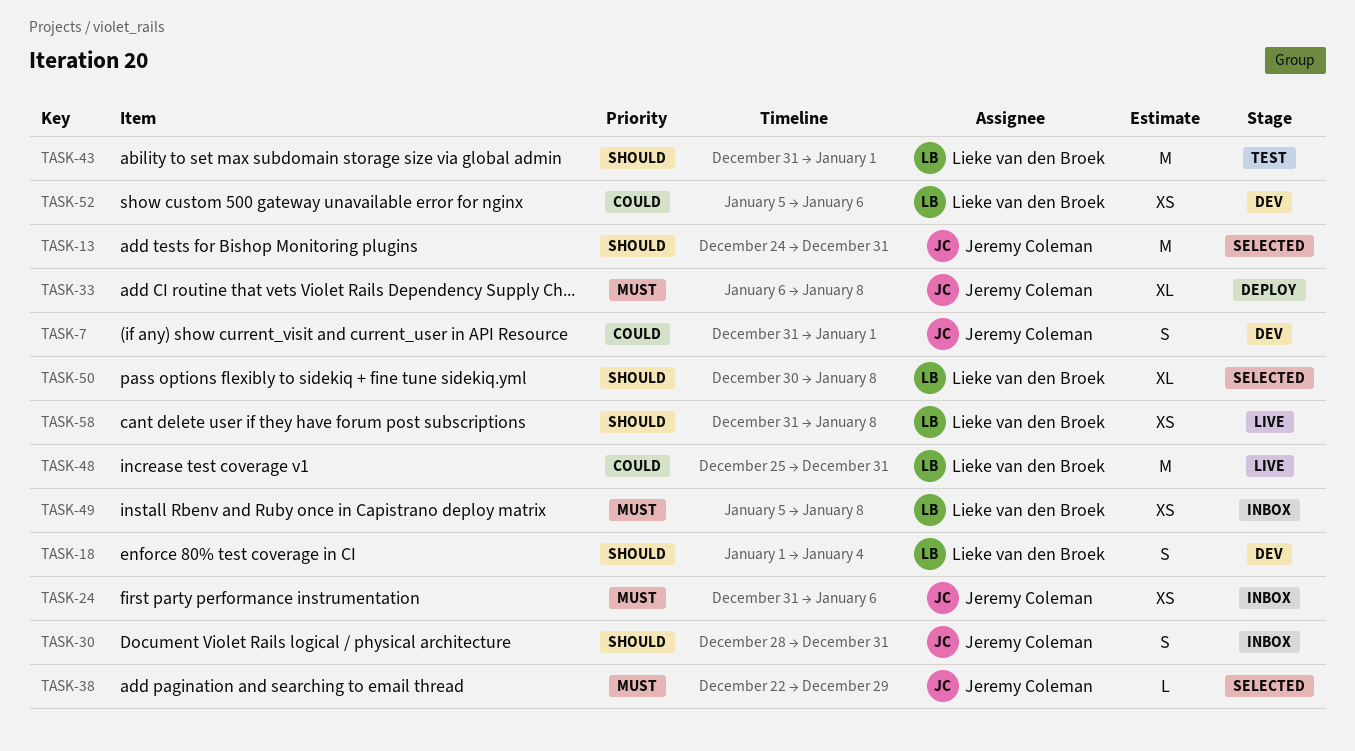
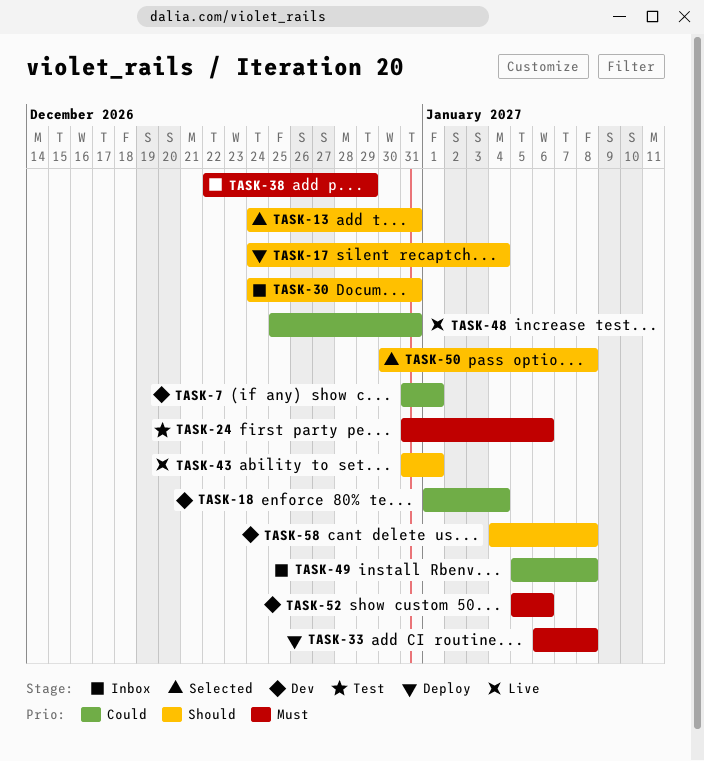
TASK-17: none -> present
TASK-18, priority: Should -> Could
TASK-24, status: Inbox -> Test
TASK-30, start: Dec 28 -> Dec 24
TASK-38, status: Selected -> Inbox
TASK-43, status: Test -> Live
TASK-49, priority: Must -> Could
TASK-52, priority: Could -> Must
TASK-58, status: Live -> Dev
TASK-58, start: Dec 31 -> Jan 4

